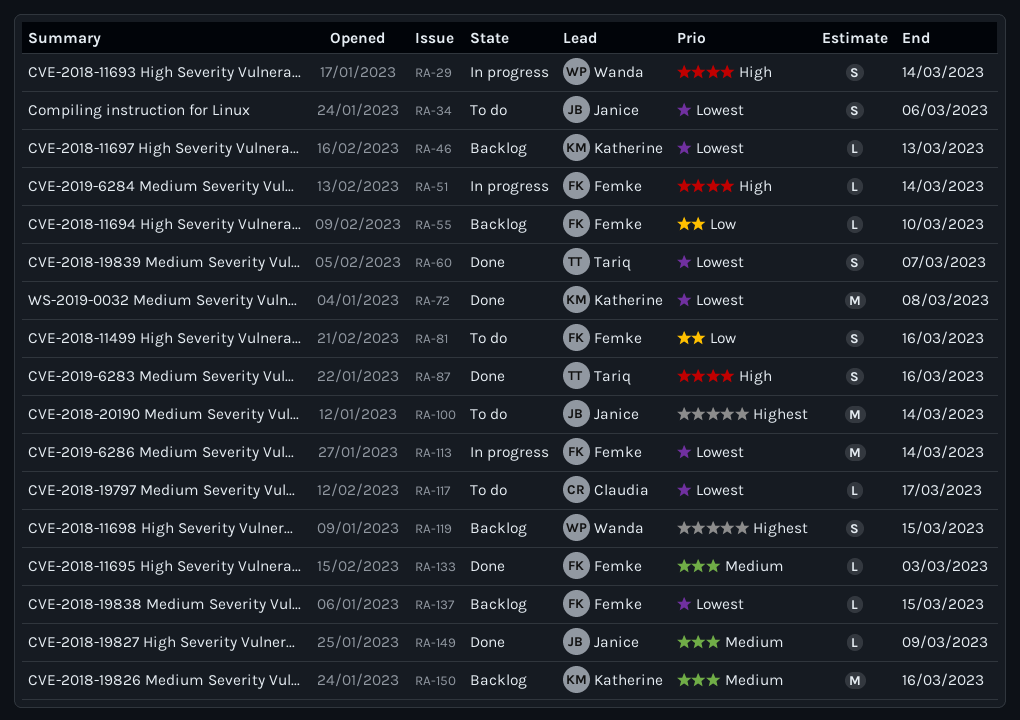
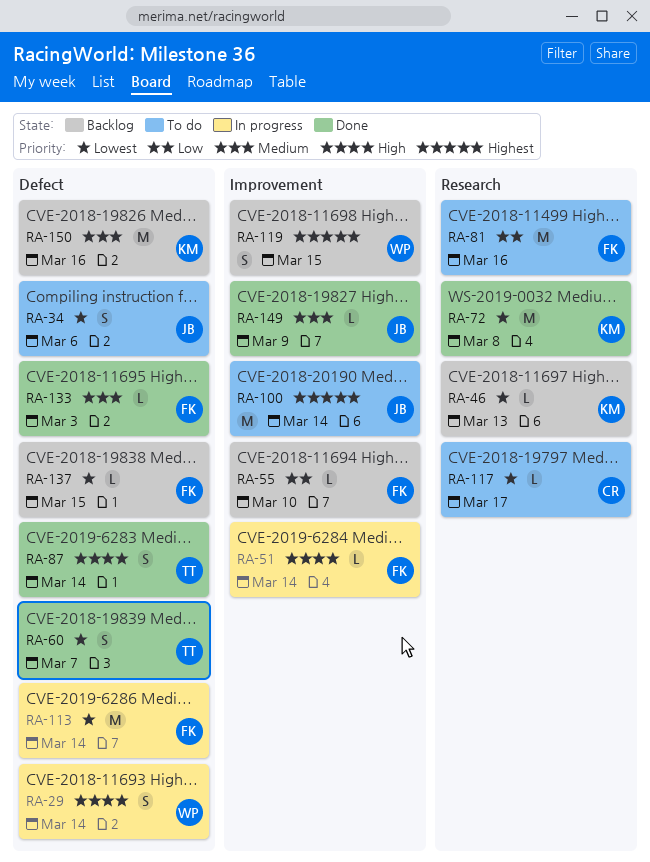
RA-81, estimate: S -> M
RA-87, due: Mar 16 -> Mar 14

